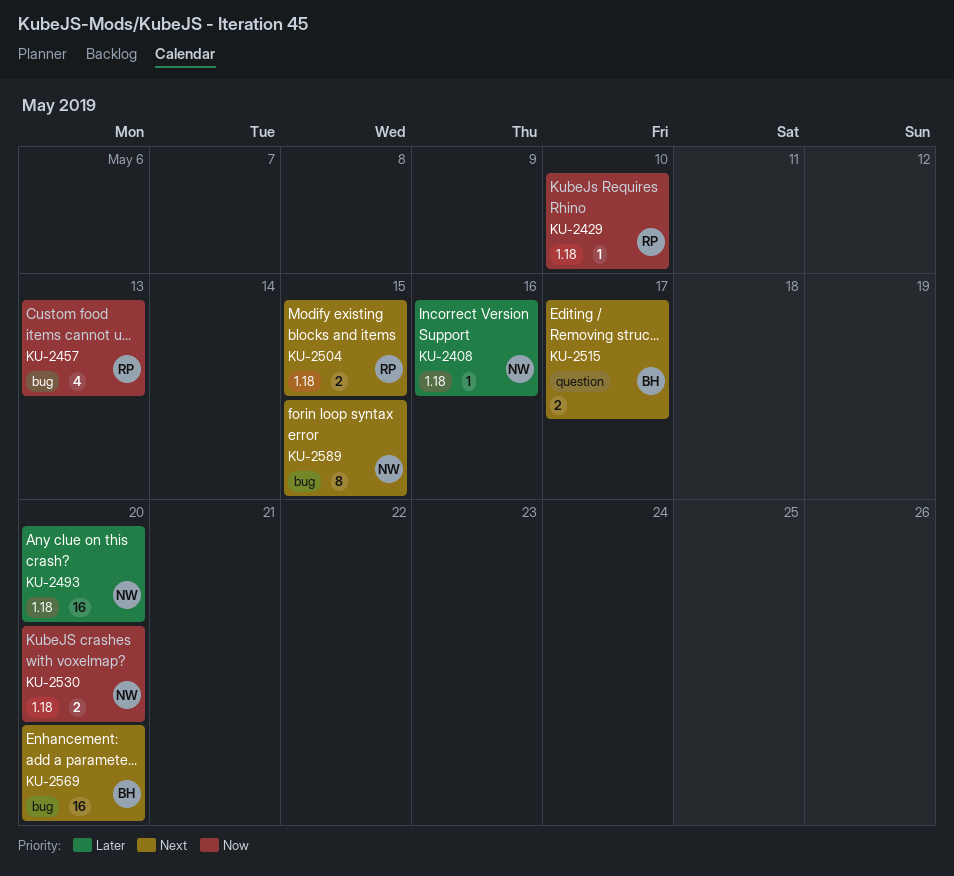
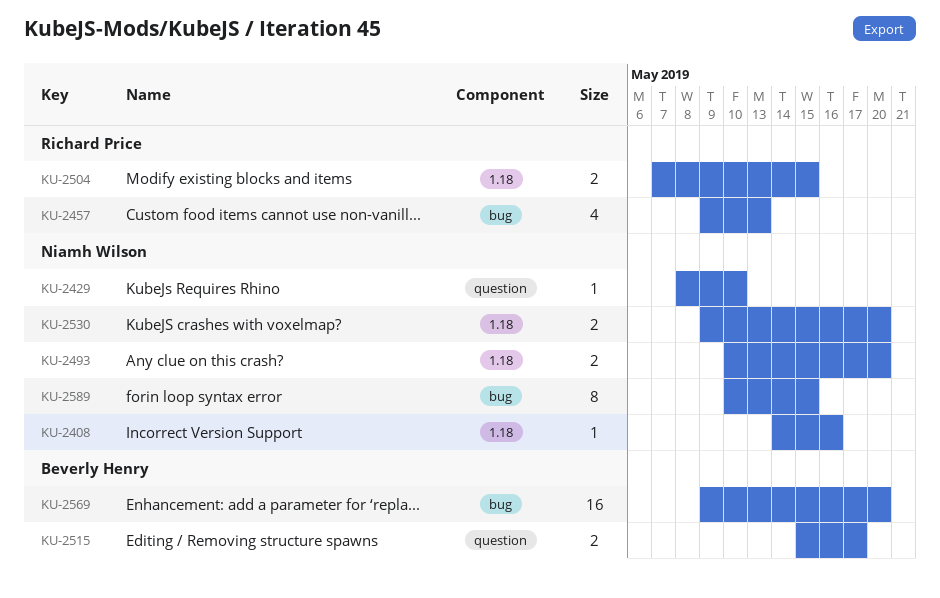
KU-2429, owner: Richard Price -> Niamh Wilson
KU-2429, label: 1.18 -> question
KU-2493, estimate: 16 -> 2

